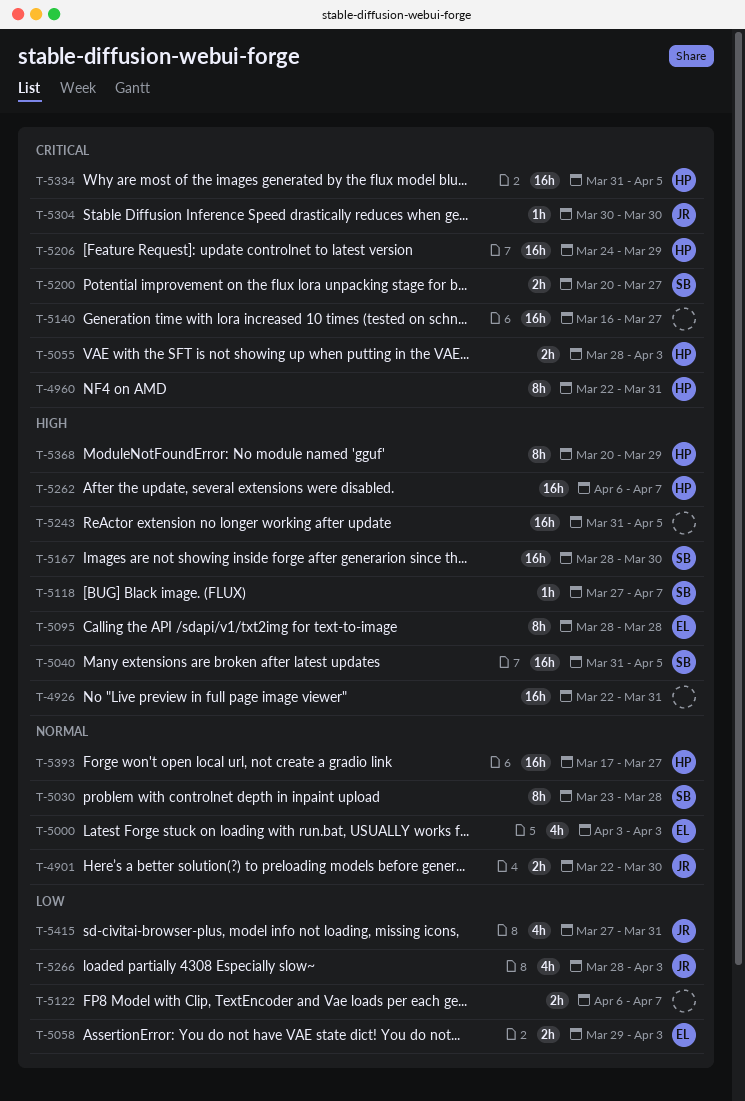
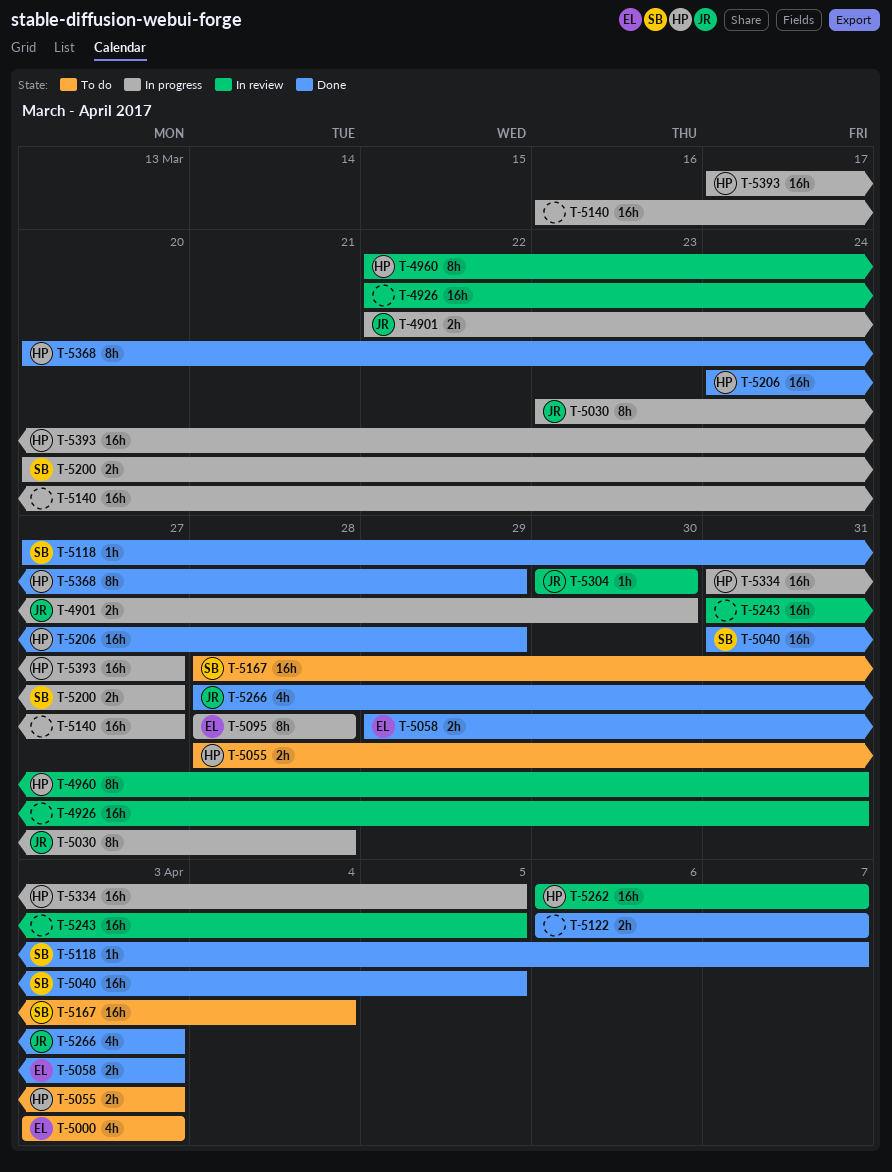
T-5030, owner: SB -> JR
T-5167, due: Mar 30 -> Apr 4
T-5415: present -> none

